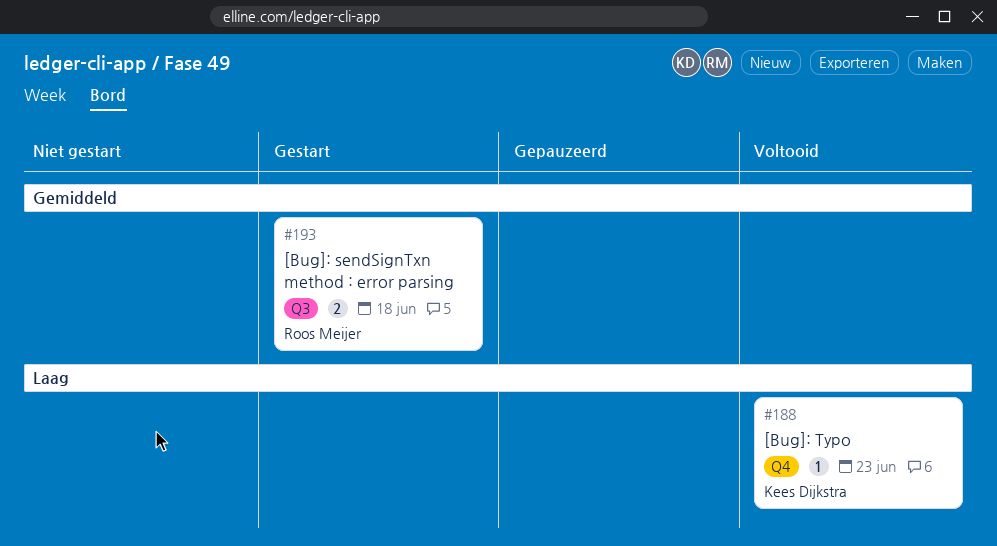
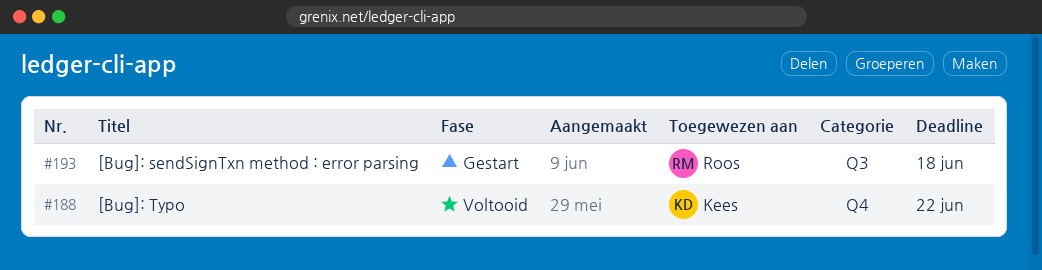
#188, due: Jun 23 -> Jun 22

